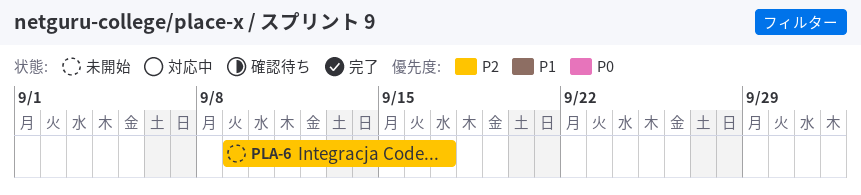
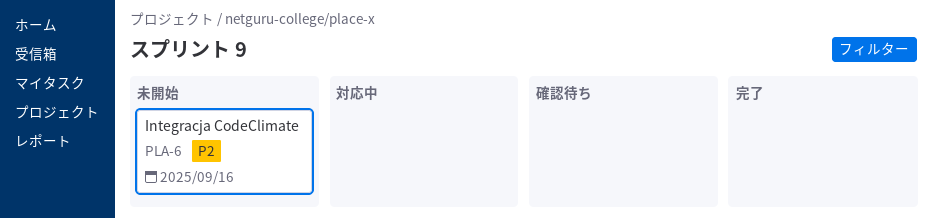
PLA-6, due: Sep 17 -> Sep 16

